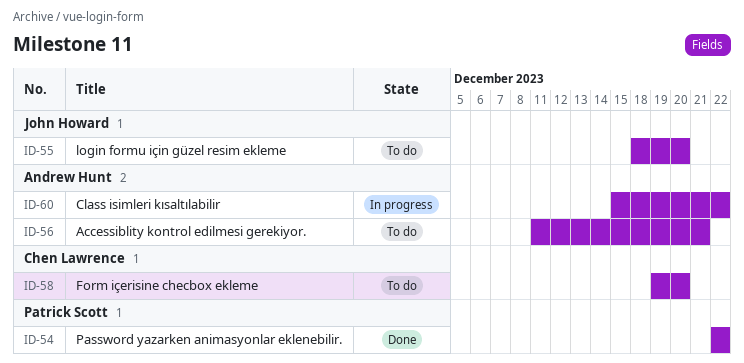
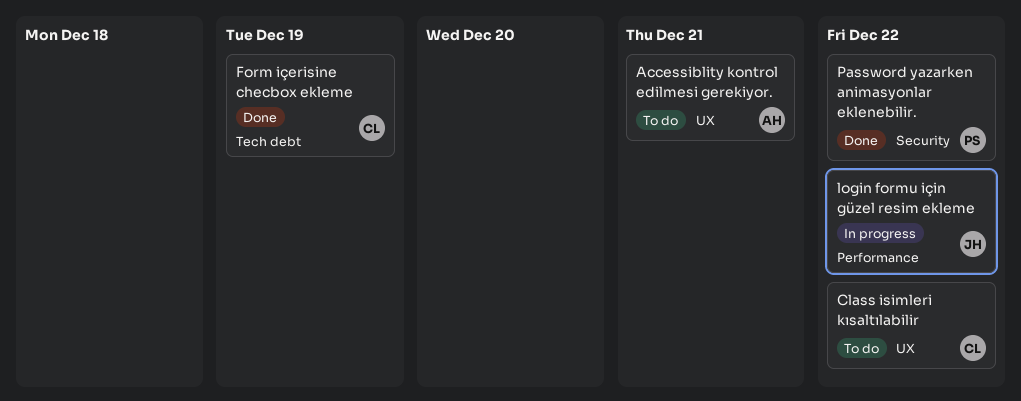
Class isimleri kısaltılabilir, status: In progress -> To do
Class isimleri kısaltılabilir, owner: Andrew Hunt -> Chen Lawrence
Form içerisine checbox ekleme, status: To do -> Done
Form içerisine checbox ekleme, due: Dec 20 -> Dec 19
login formu için güzel resim ekleme, status: To do -> In progress
login formu için güzel resim ekleme, due: Dec 20 -> Dec 22

